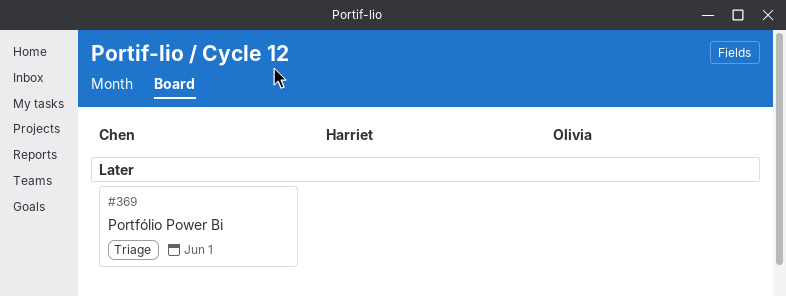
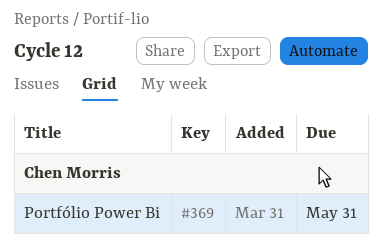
#369, due: Jun 1 -> May 31

